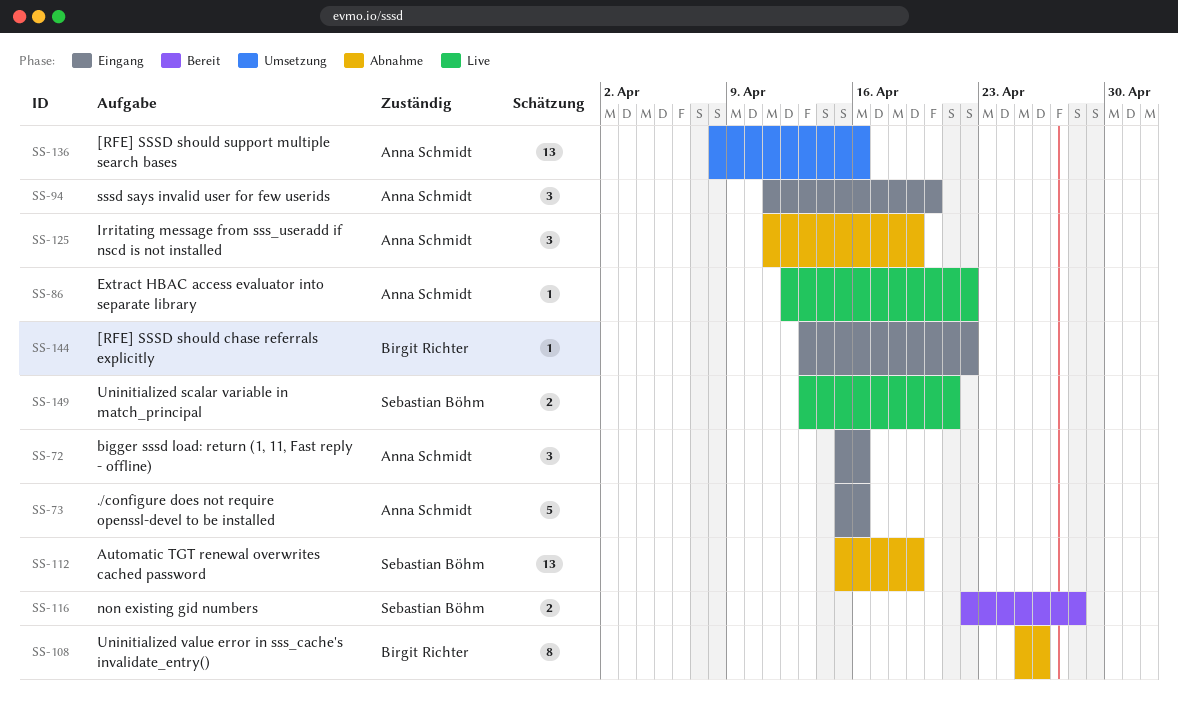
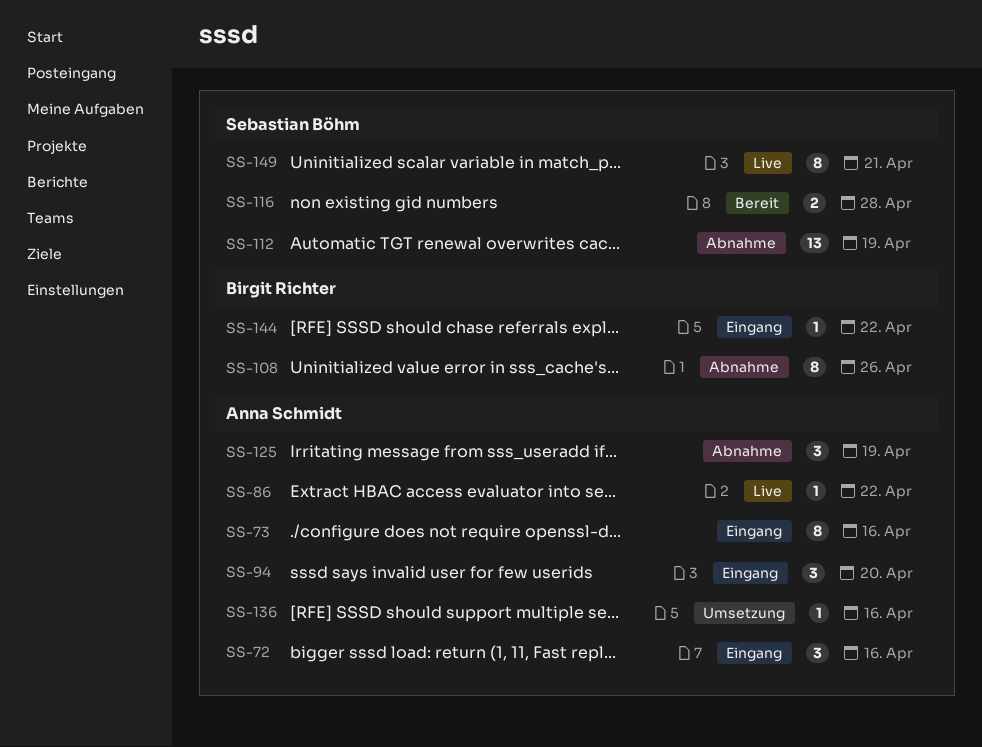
SS-73, estimate: 5 -> 8
SS-136, estimate: 13 -> 1
SS-149, estimate: 2 -> 8

